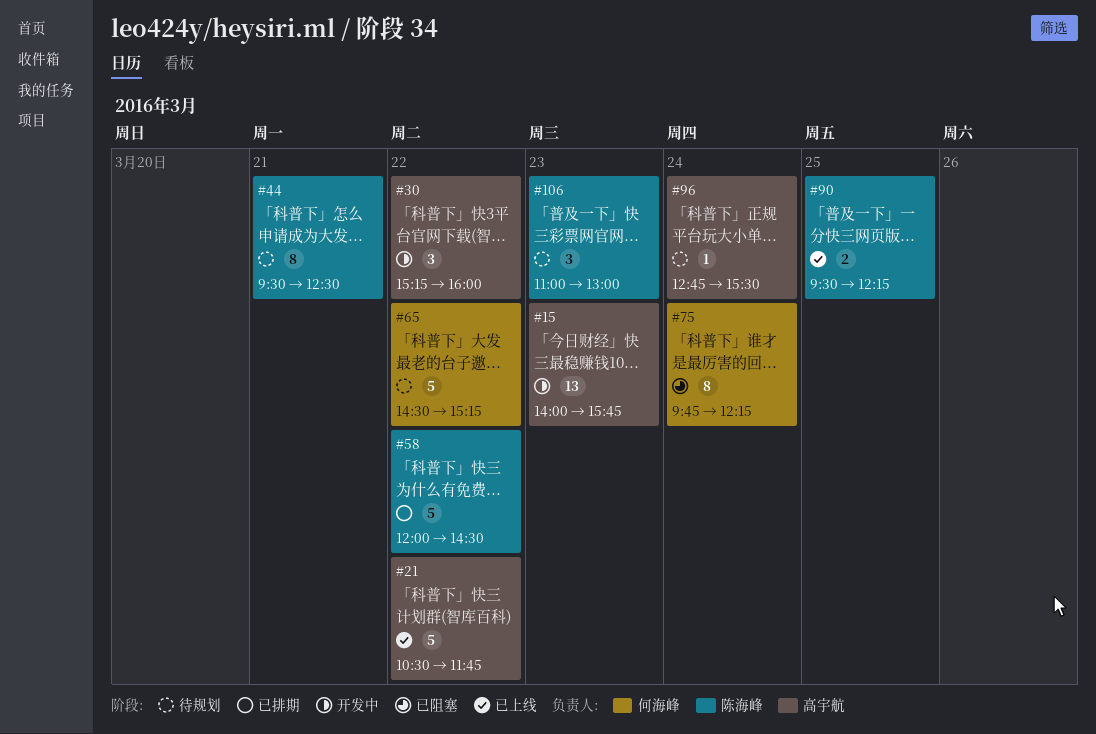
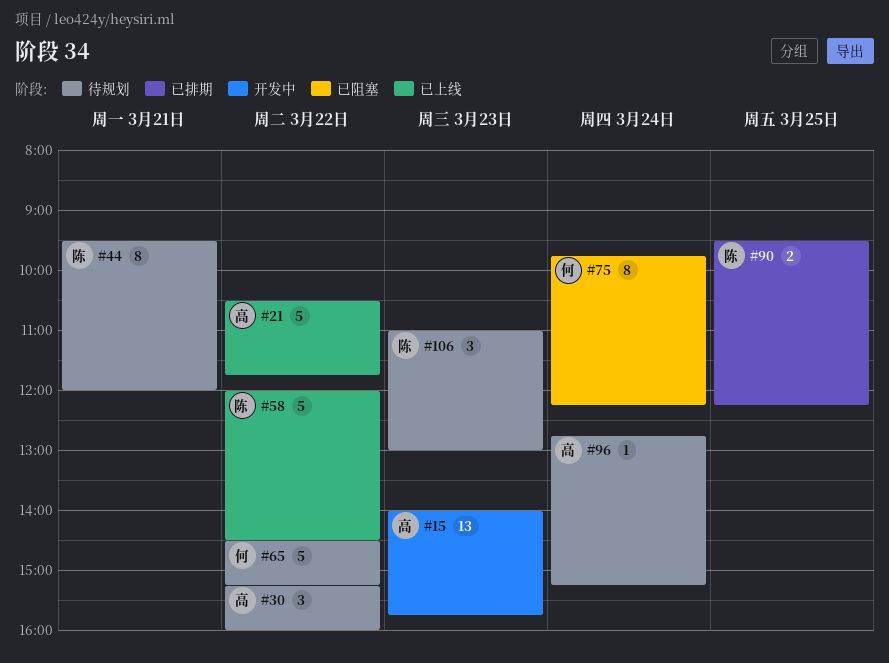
#30, status: 开发中 -> 待规划
#44, ends: 12:30 -> 12:00
#58, status: 已排期 -> 已上线
#90, status: 已上线 -> 已排期
#96, ends: 15:30 -> 15:15

